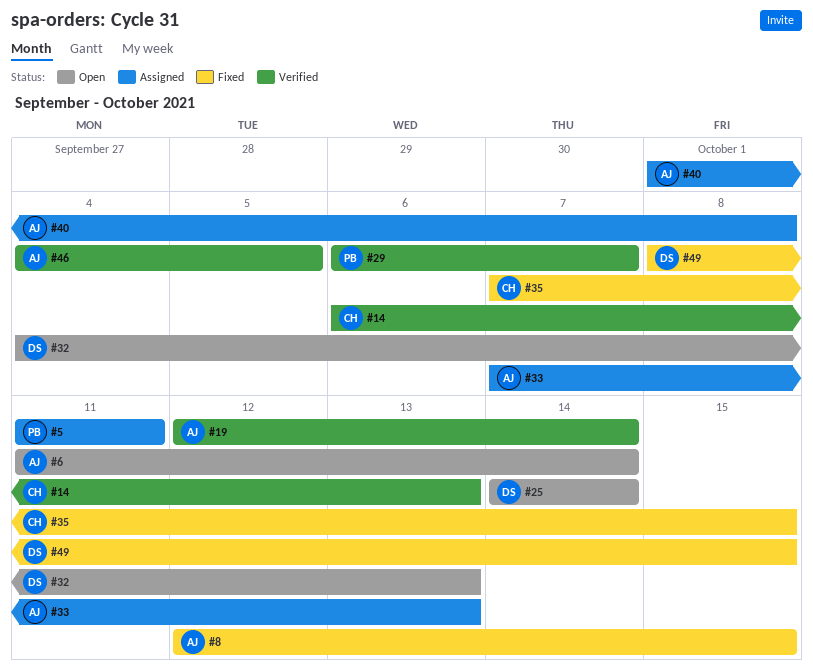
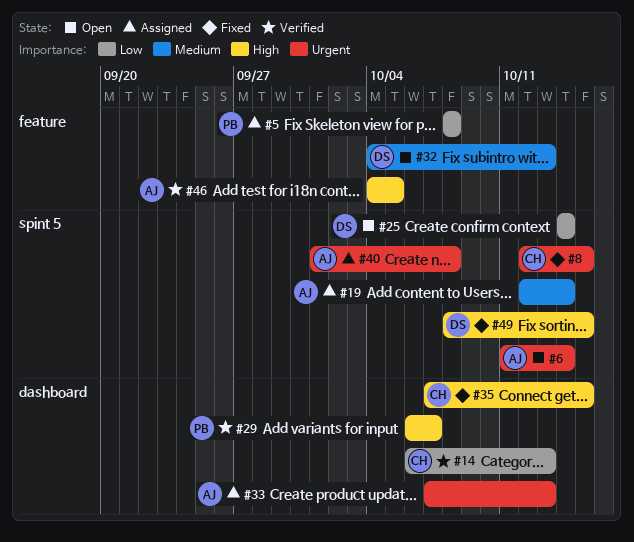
#5, start: Oct 11 -> Oct 8
#5, due: Oct 11 -> Oct 8
#8, owner: AJ -> CH
#19, status: Verified -> Assigned

